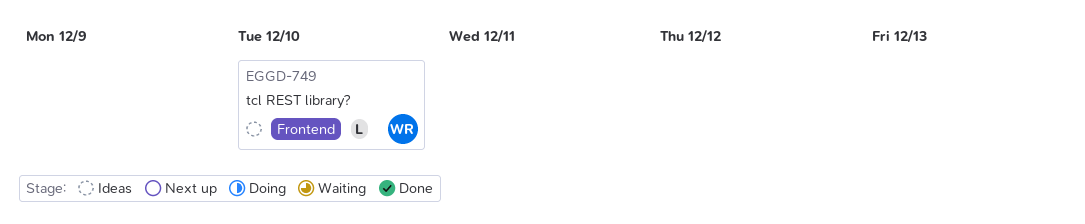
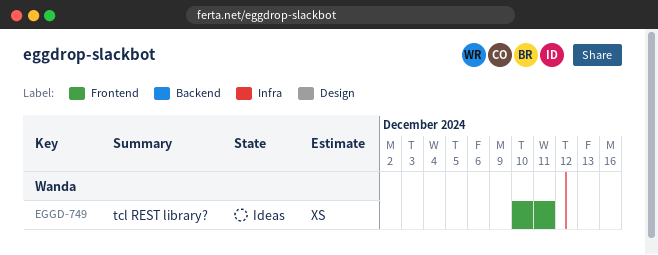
EGGD-749, estimate: L -> XS
EGGD-749, due: Dec 10 -> Dec 11

